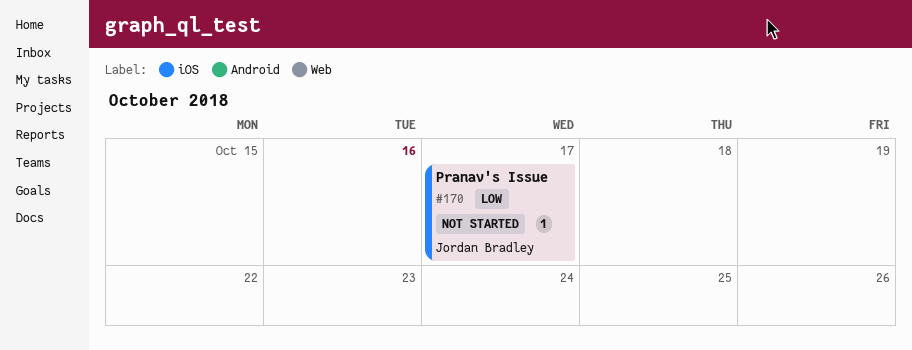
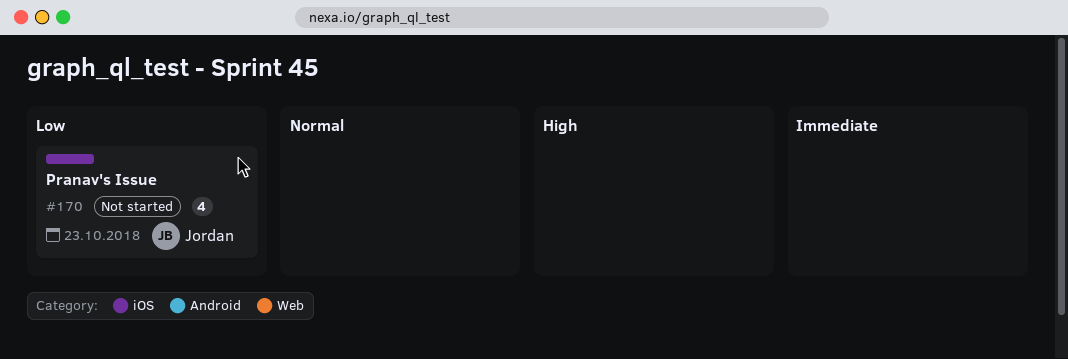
#170, estimate: 1 -> 4
#170, due: Oct 17 -> Oct 23

